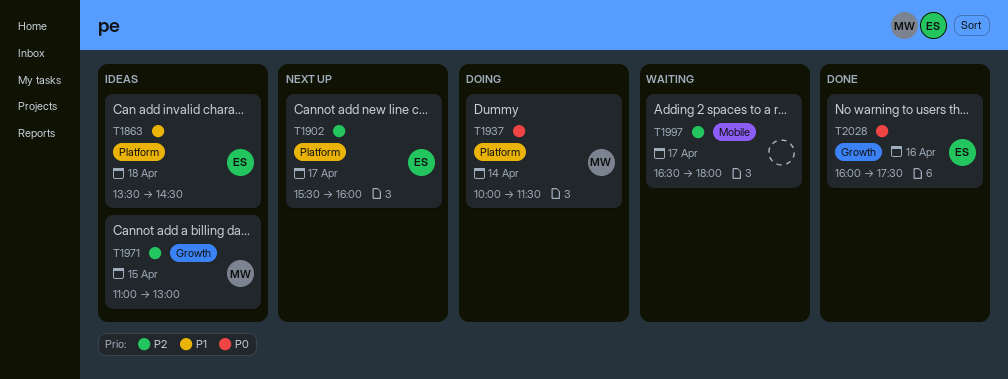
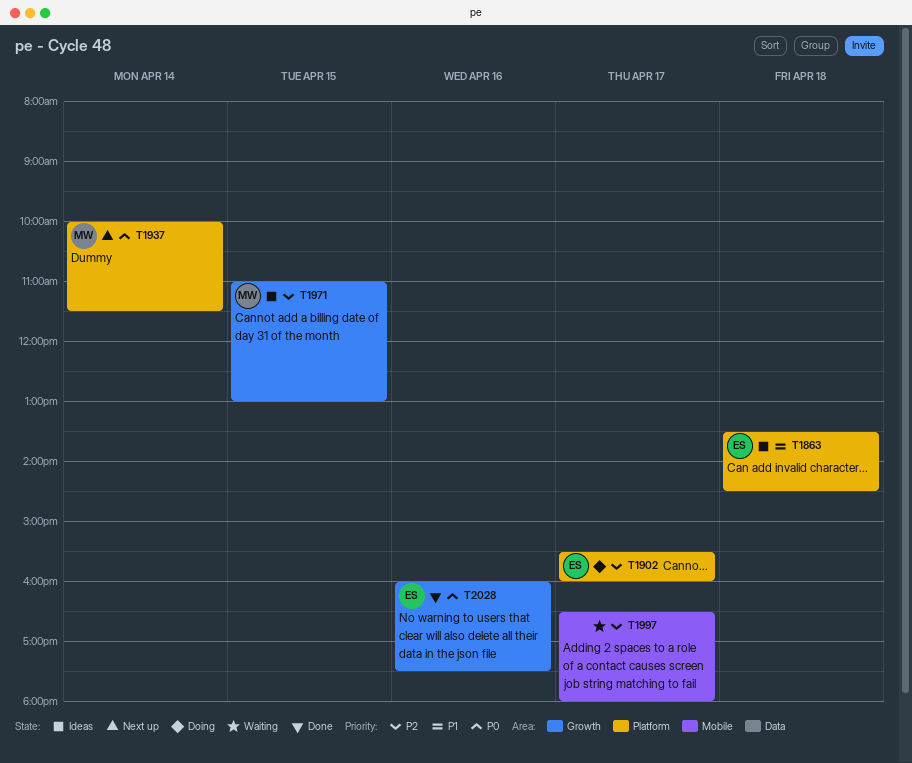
T1902, status: Next up -> Doing
T1937, status: Doing -> Next up

